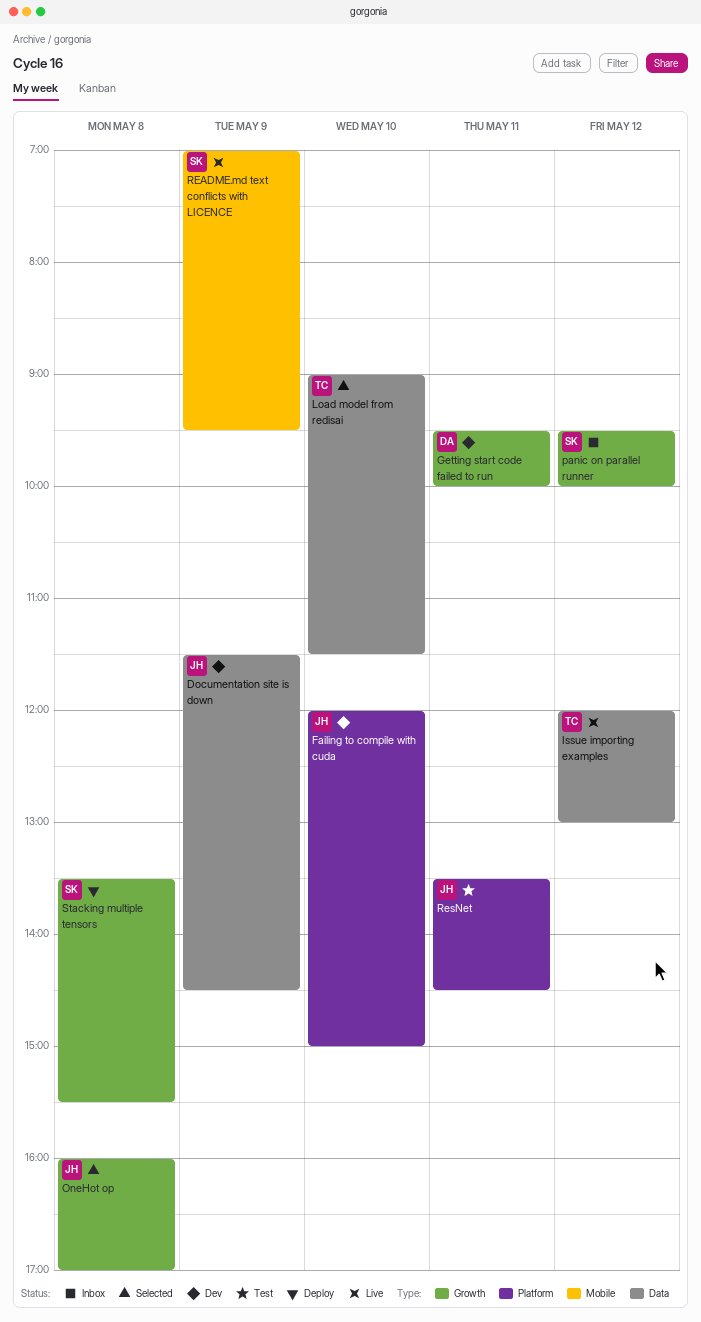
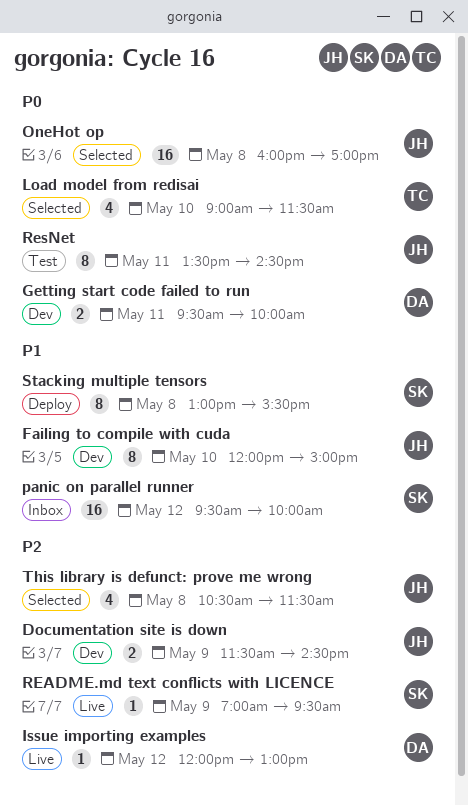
Issue importing examples, owner: TC -> DA
Stacking multiple tensors, begins: 13:30 -> 13:00
This library is defunct: prove me wrong: none -> present

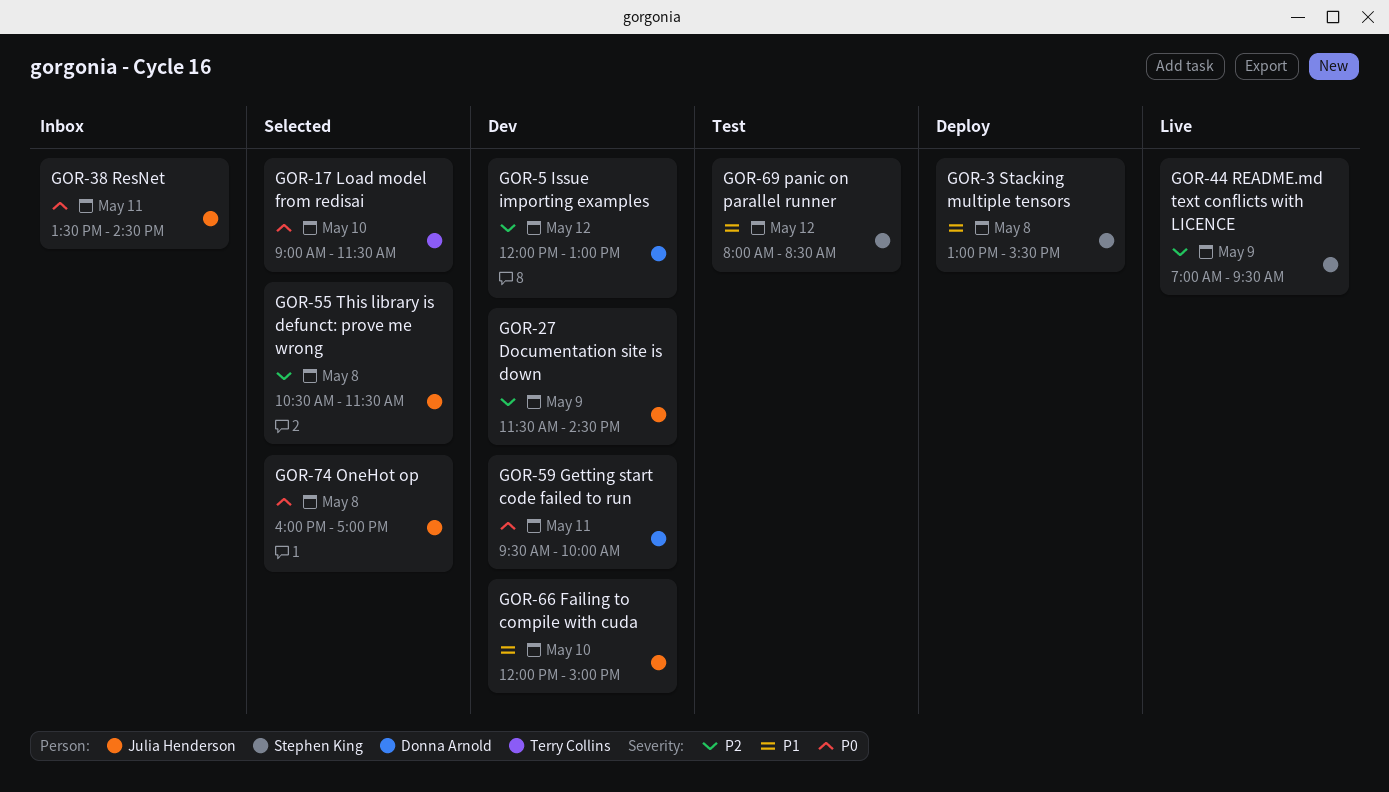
Issue importing examples, status: Live -> Dev
panic on parallel runner, status: Inbox -> Test
panic on parallel runner, begins: 09:30 -> 08:00
panic on parallel runner, ends: 10:00 -> 08:30
ResNet, status: Test -> Inbox

